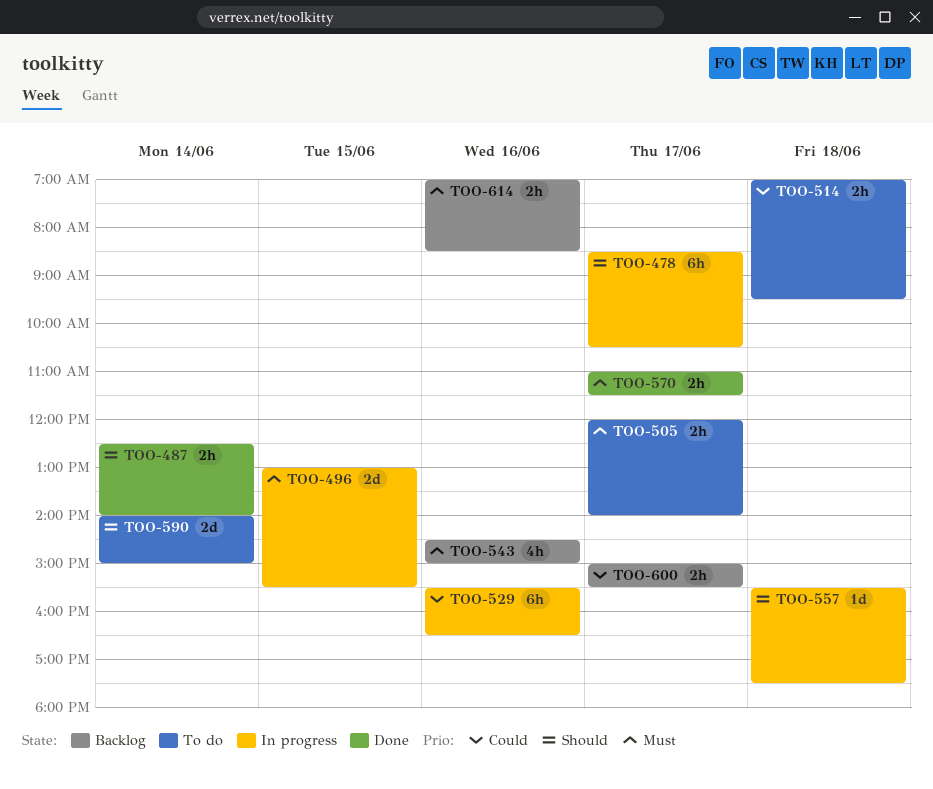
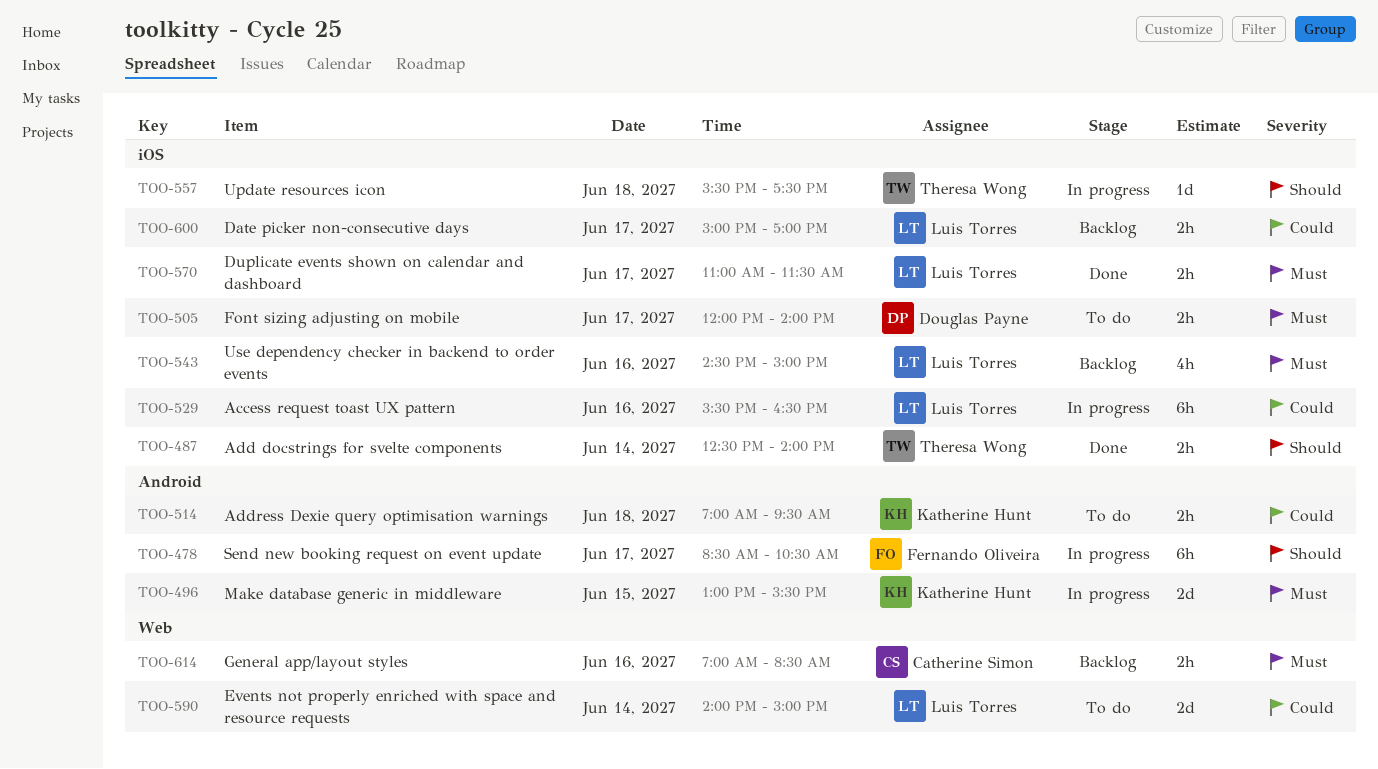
TOO-590, priority: Should -> Could
TOO-600, ends: 15:30 -> 17:00

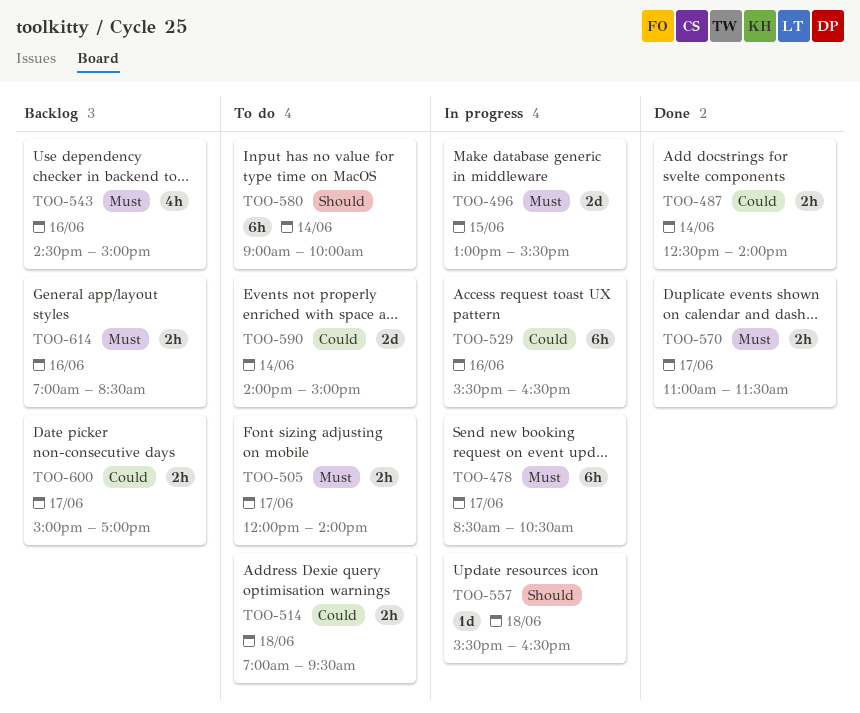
TOO-478, priority: Should -> Must
TOO-487, priority: Should -> Could
TOO-557, ends: 17:30 -> 16:30
TOO-580: none -> present

